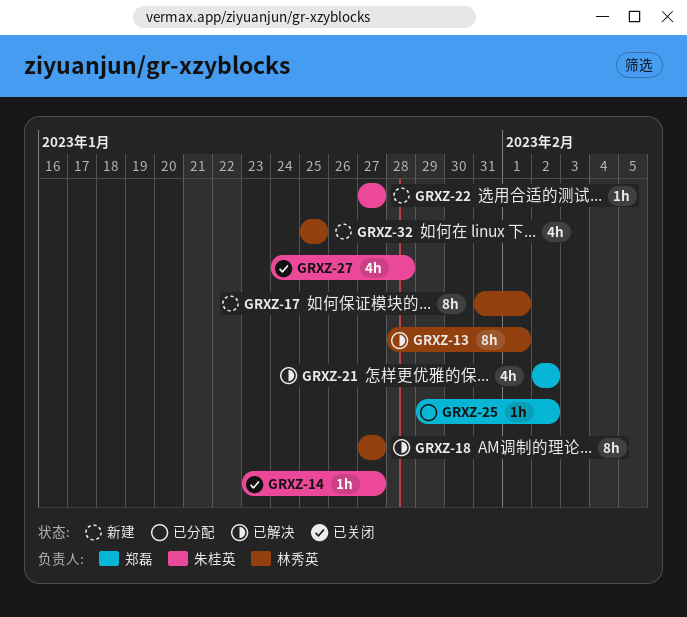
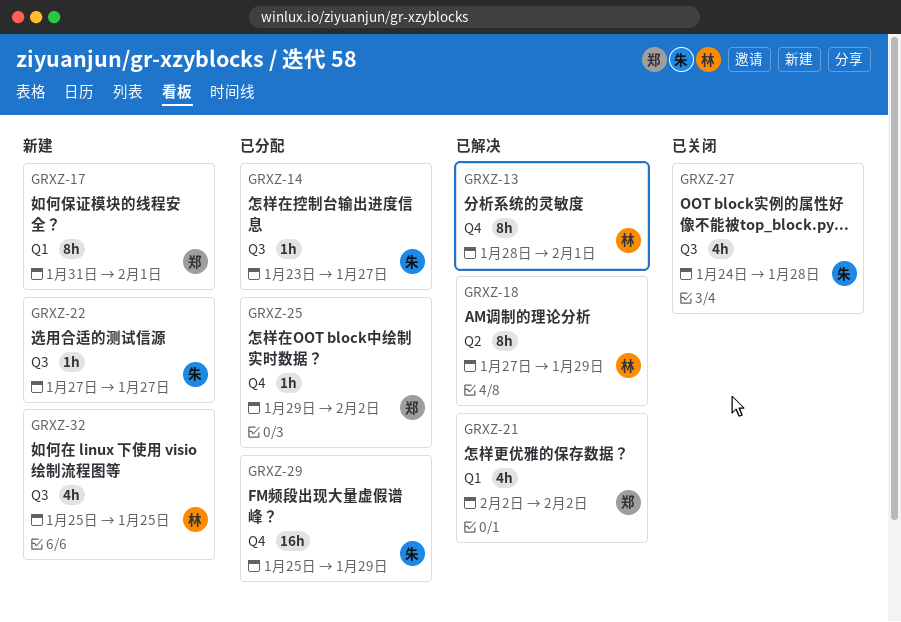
GRXZ-14, status: 已关闭 -> 已分配
GRXZ-17, owner: 林秀英 -> 郑磊
GRXZ-18, due: Jan 27 -> Jan 29
GRXZ-29: none -> present

